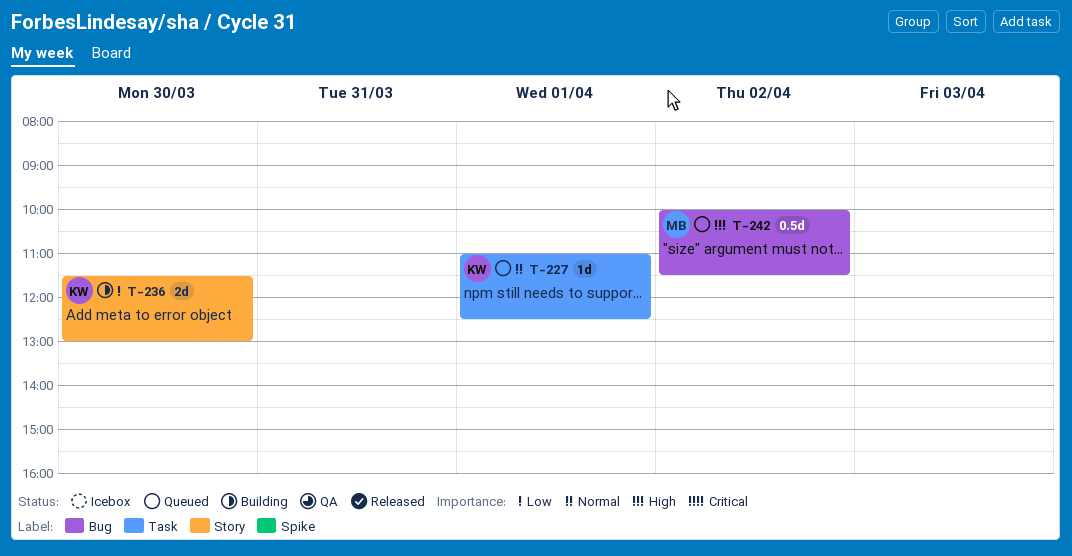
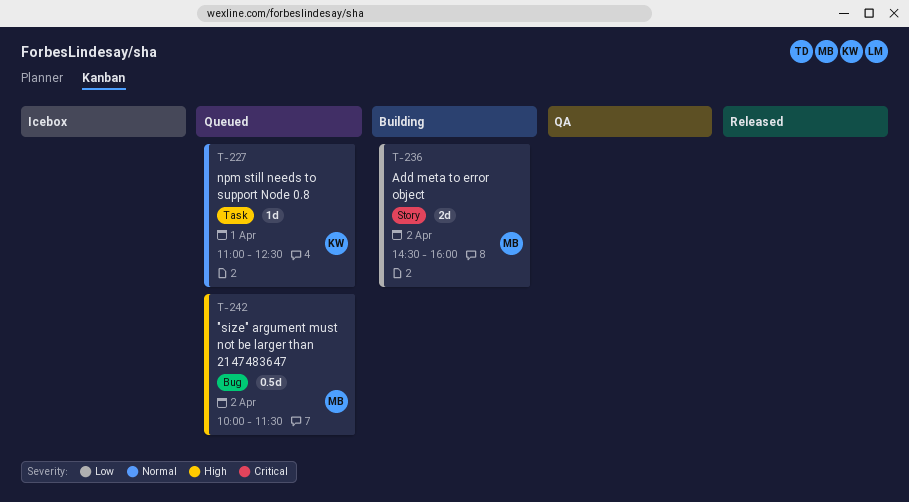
T-236, owner: KW -> MB
T-236, day: Mar 30 -> Apr 2
T-236, begins: 11:30 -> 14:30
T-236, ends: 13:00 -> 16:00

